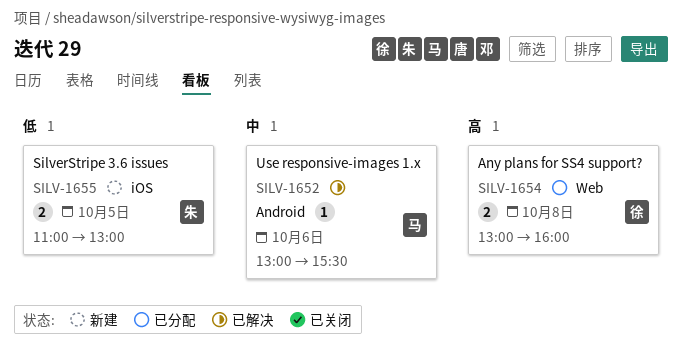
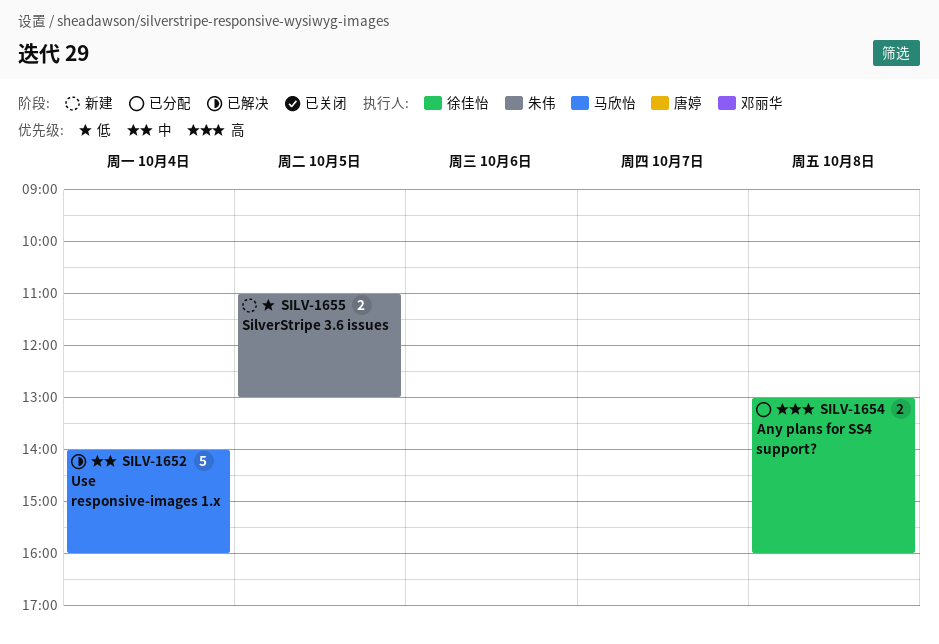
SILV-1652, estimate: 1 -> 5
SILV-1652, day: Oct 6 -> Oct 4
SILV-1652, begins: 13:00 -> 14:00
SILV-1652, ends: 15:30 -> 16:00

